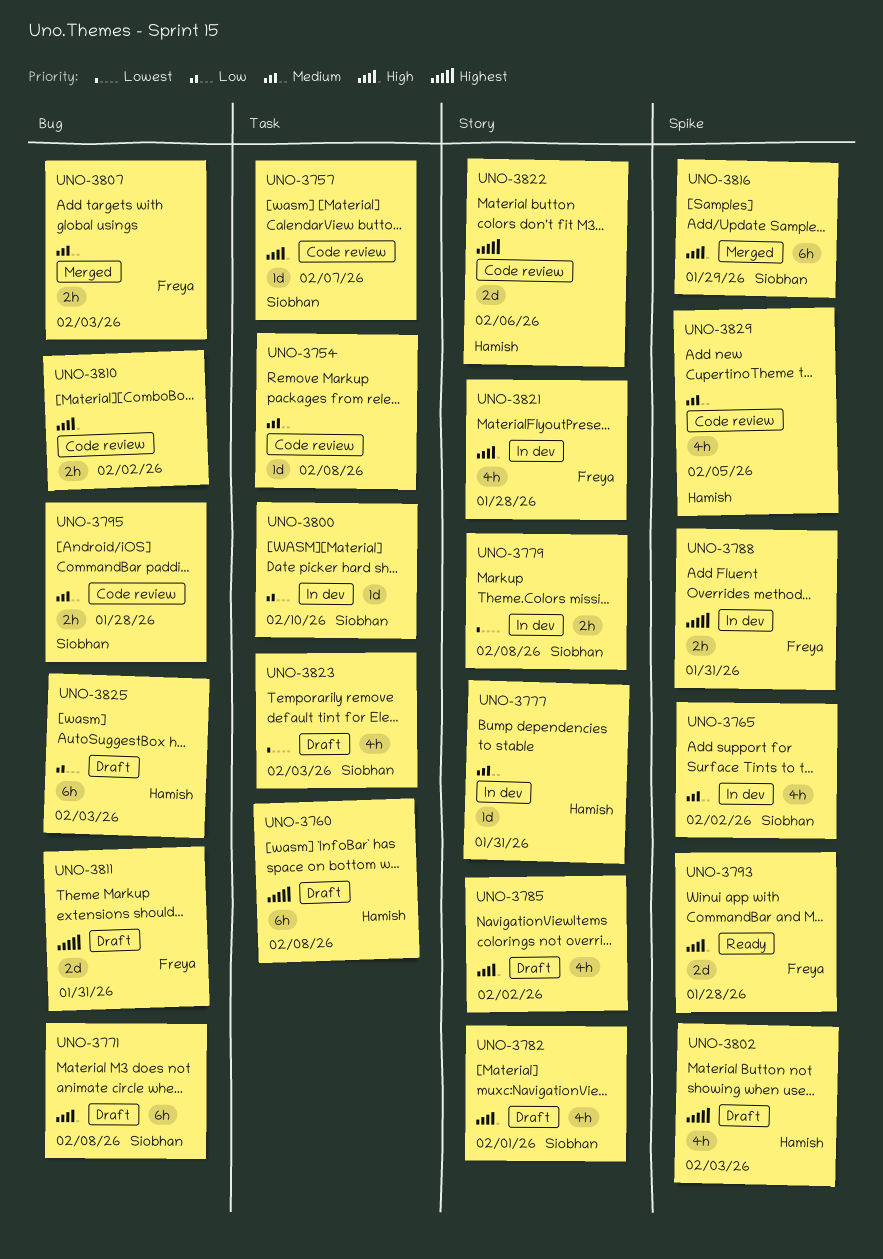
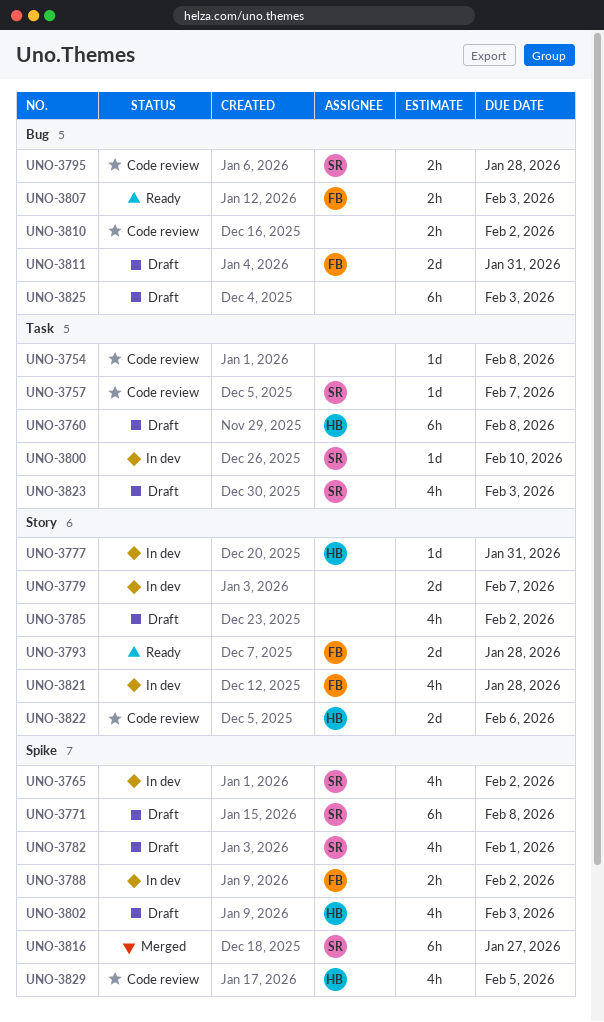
UNO-3771, label: Bug -> Spike
UNO-3779, owner: Siobhan -> none
UNO-3779, estimate: 2h -> 2d
UNO-3779, due: Feb 8 -> Feb 7
UNO-3782, label: Story -> Spike
UNO-3788, due: Jan 31 -> Feb 2
UNO-3793, label: Spike -> Story
UNO-3807, status: Merged -> Ready
UNO-3816, due: Jan 29 -> Jan 27
UNO-3825, owner: Hamish -> none

